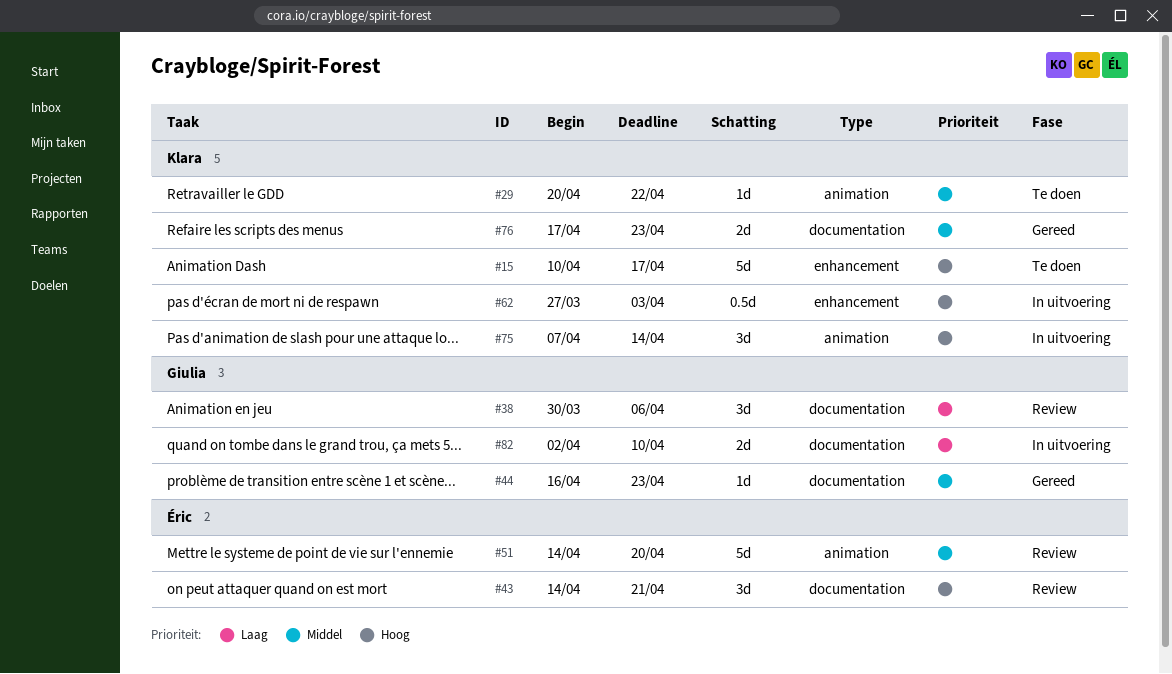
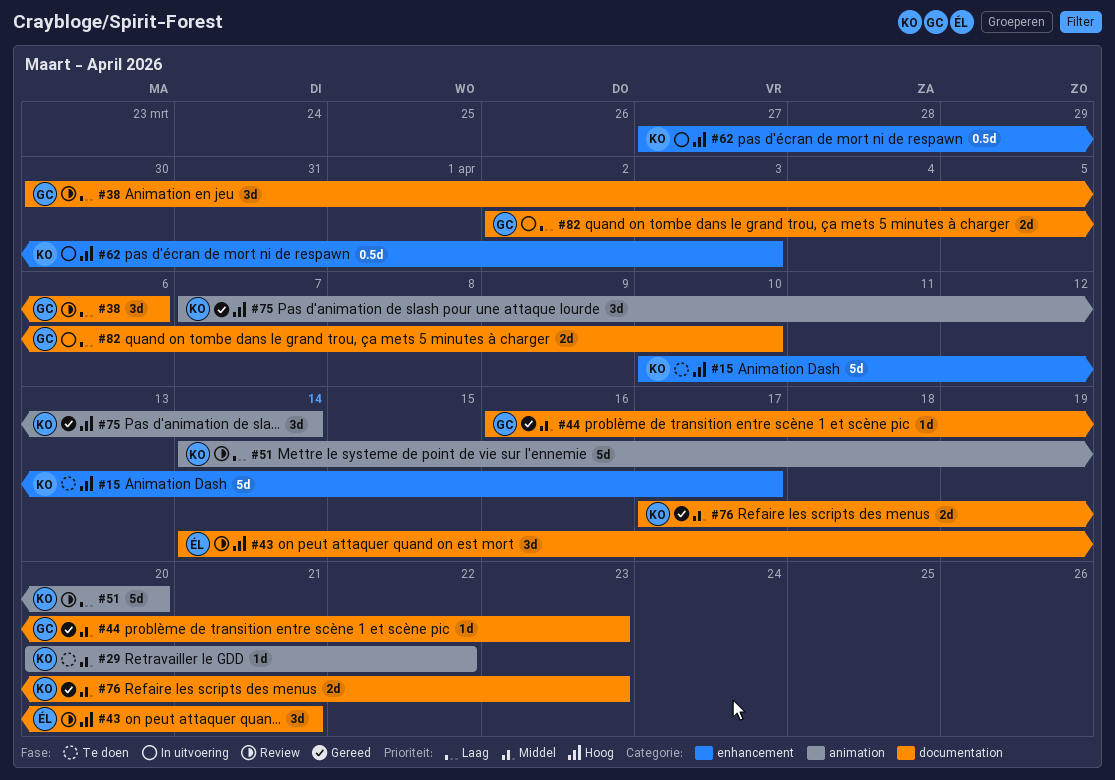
#51, owner: Éric -> Klara
#51, priority: Middel -> Laag
#75, status: In uitvoering -> Gereed

